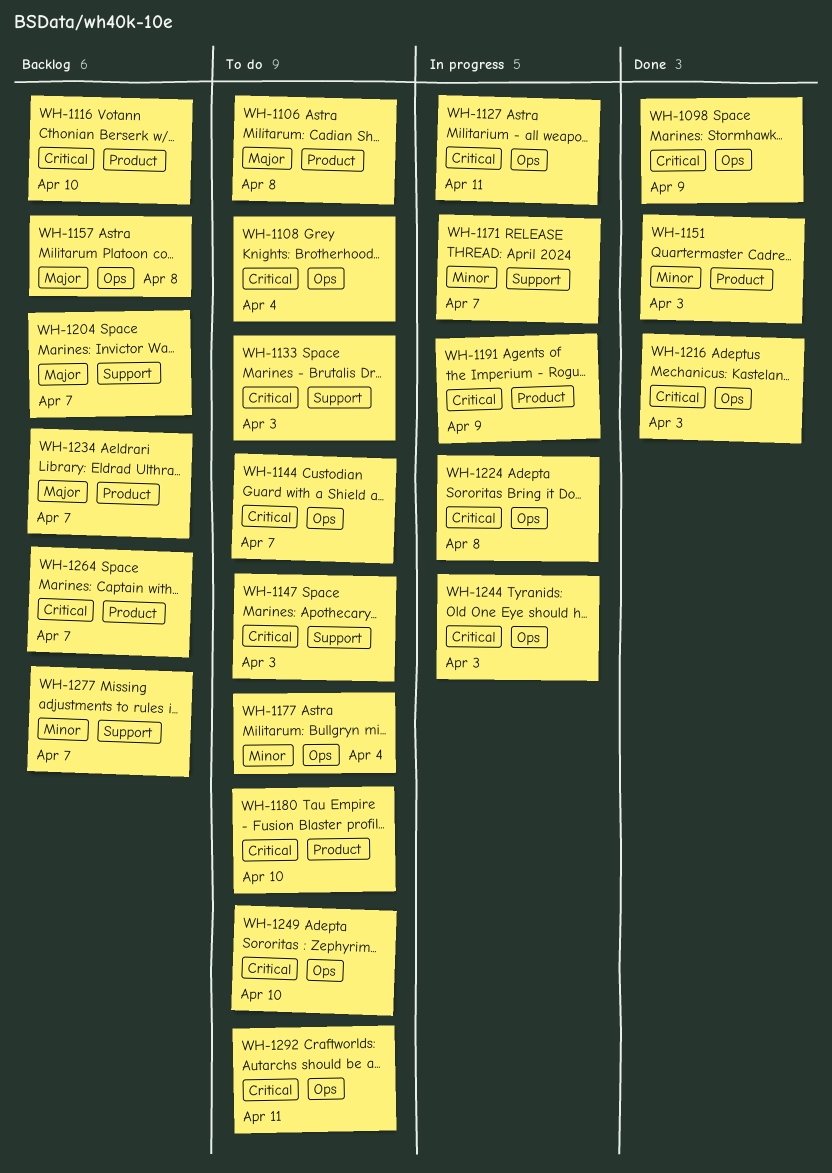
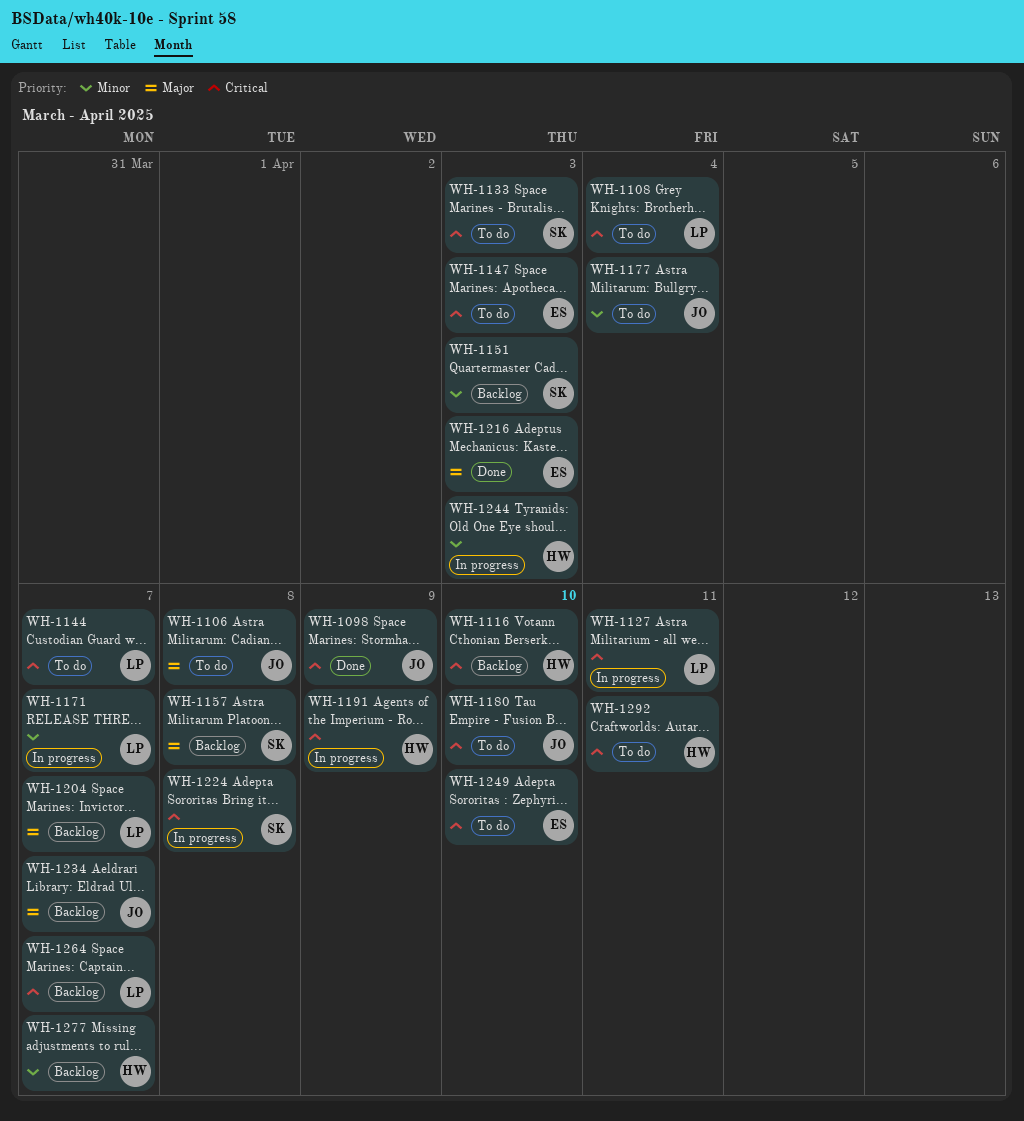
WH-1151, status: Done -> Backlog
WH-1216, priority: Critical -> Major
WH-1244, priority: Critical -> Minor

